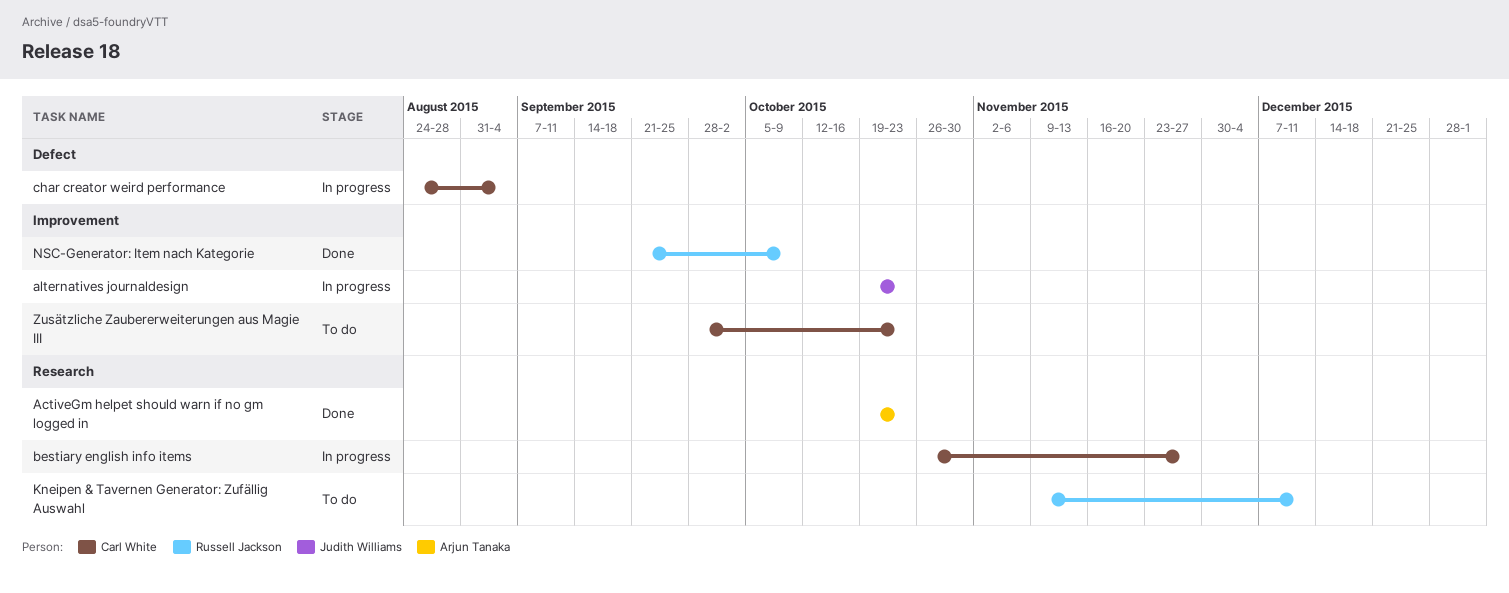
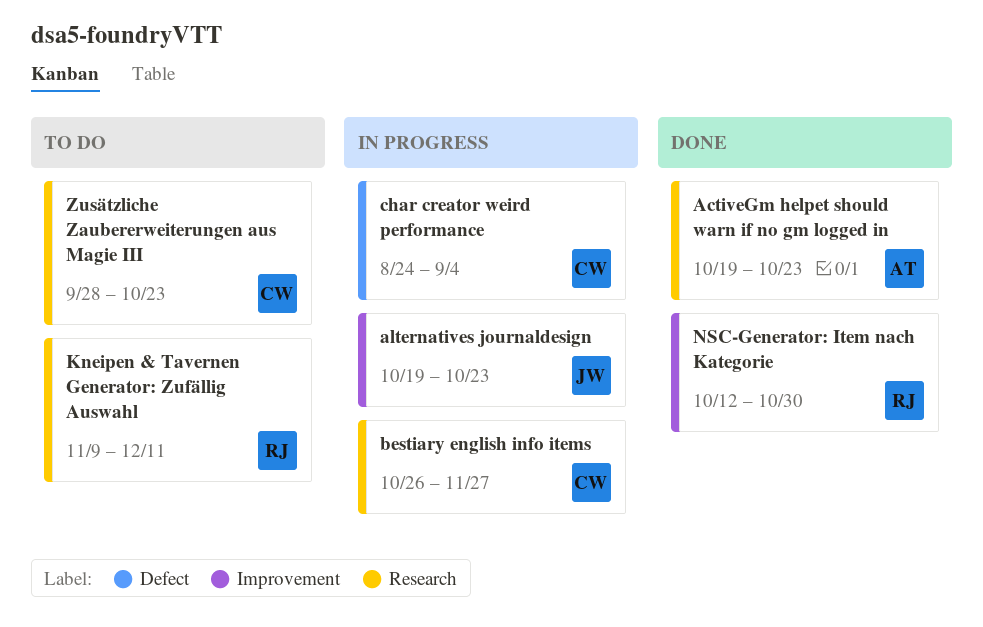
NSC-Generator: Item nach Kategorie, start: Sep 21 -> Oct 12
NSC-Generator: Item nach Kategorie, due: Oct 9 -> Oct 30
Zusätzliche Zaubererweiterungen aus Magie III, label: Improvement -> Research

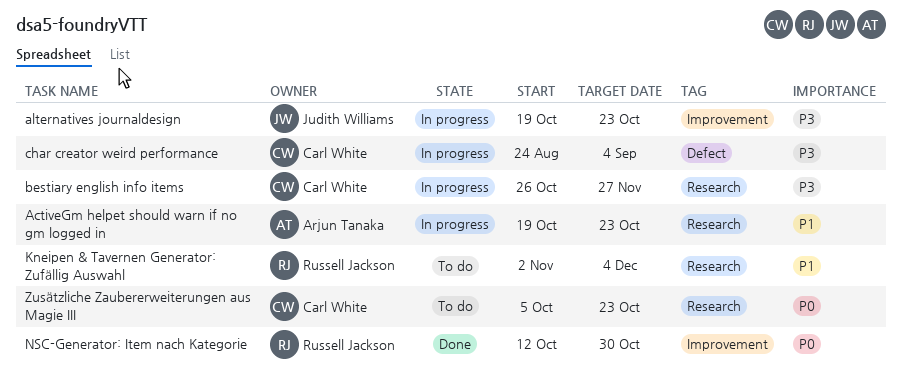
ActiveGm helpet should warn if no gm logged in, status: Done -> In progress
Kneipen & Tavernen Generator: Zufällig Auswahl, start: Nov 9 -> Nov 2
Kneipen & Tavernen Generator: Zufällig Auswahl, due: Dec 11 -> Dec 4
Zusätzliche Zaubererweiterungen aus Magie III, start: Sep 28 -> Oct 5

